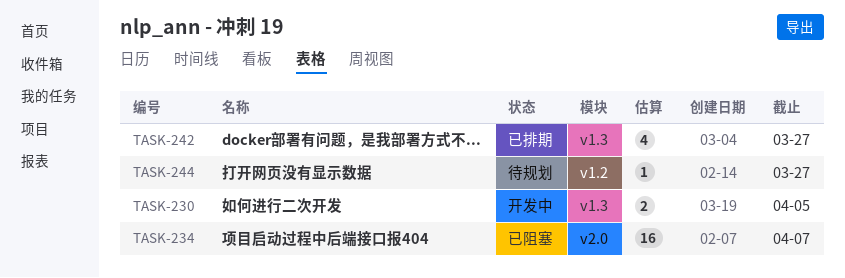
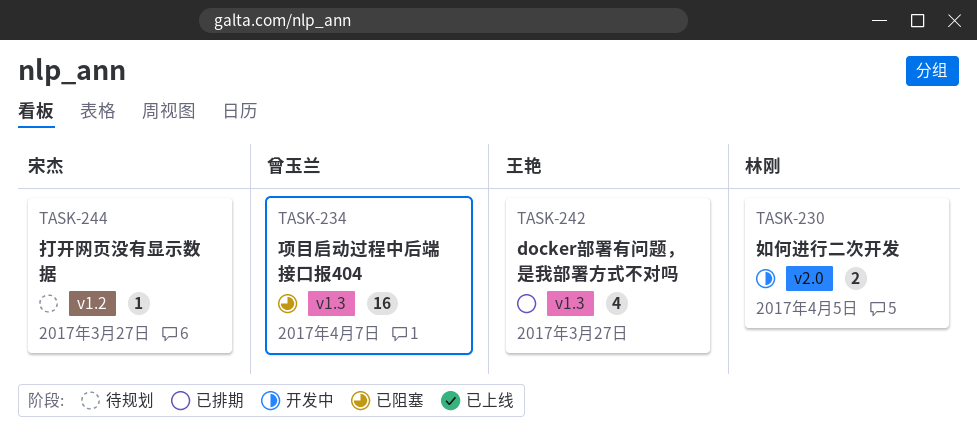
TASK-230, label: v1.3 -> v2.0
TASK-234, label: v2.0 -> v1.3

